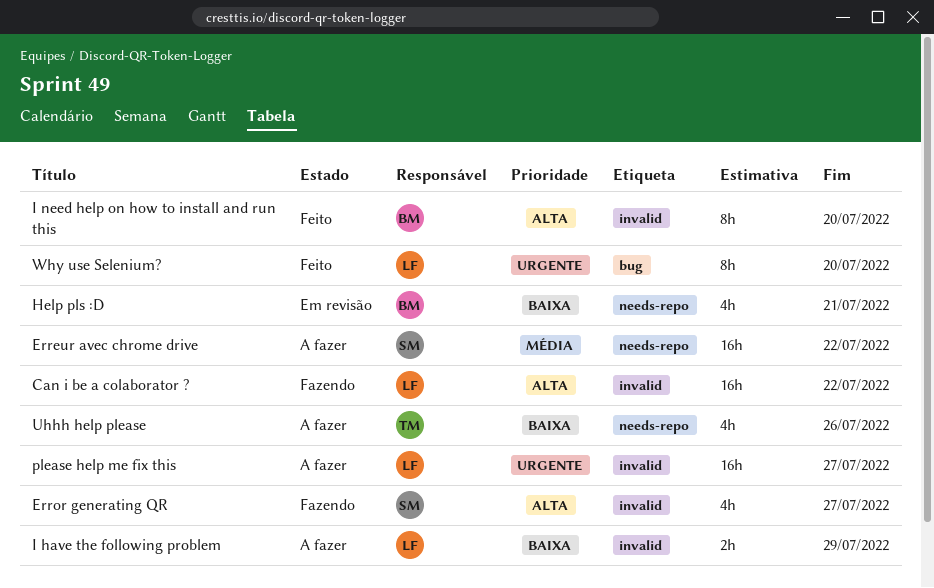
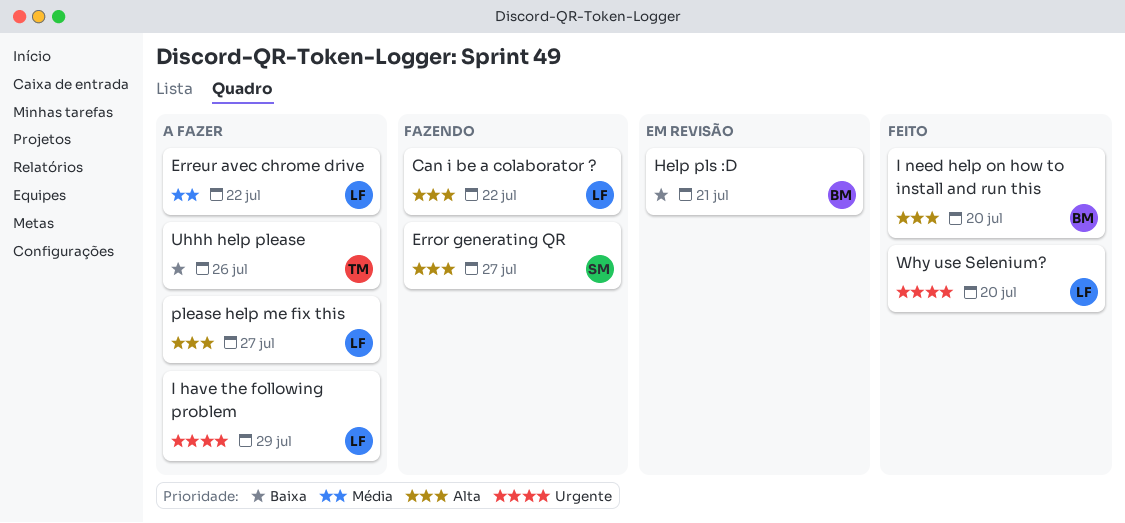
Erreur avec chrome drive, owner: SM -> LF
I have the following problem, priority: Baixa -> Urgente
please help me fix this, priority: Urgente -> Alta

